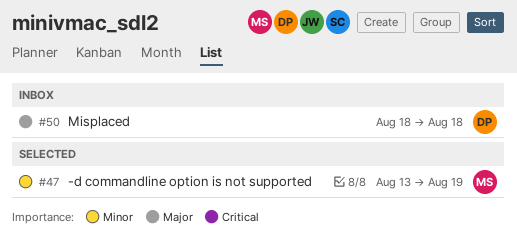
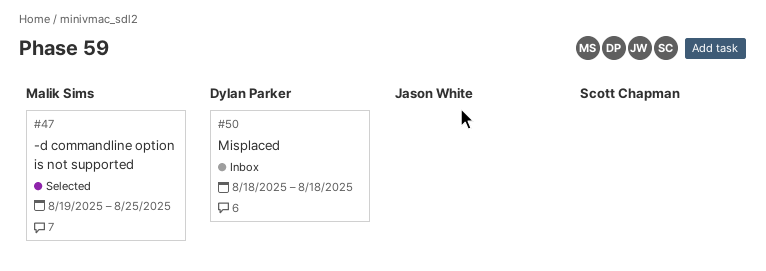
#47, start: Aug 13 -> Aug 19
#47, due: Aug 19 -> Aug 25

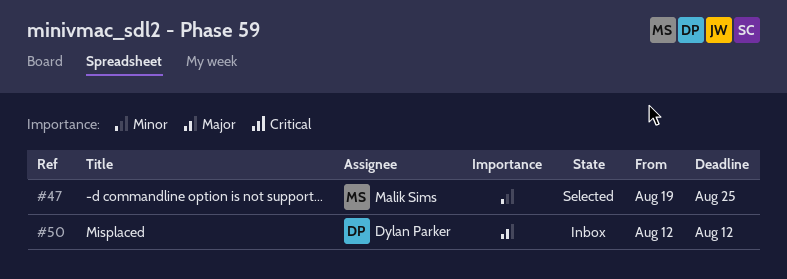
#50, start: Aug 18 -> Aug 12
#50, due: Aug 18 -> Aug 12

